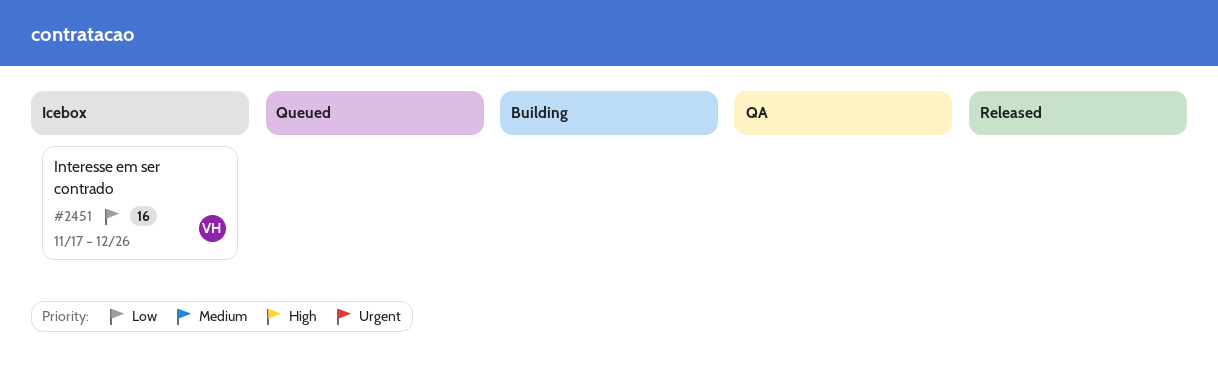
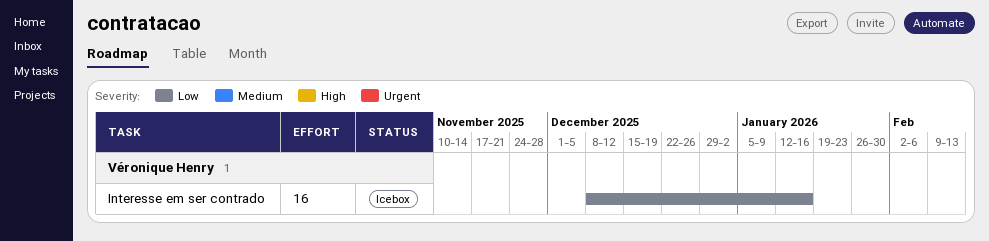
Interesse em ser contrado, start: Nov 17 -> Dec 8
Interesse em ser contrado, due: Dec 26 -> Jan 16

